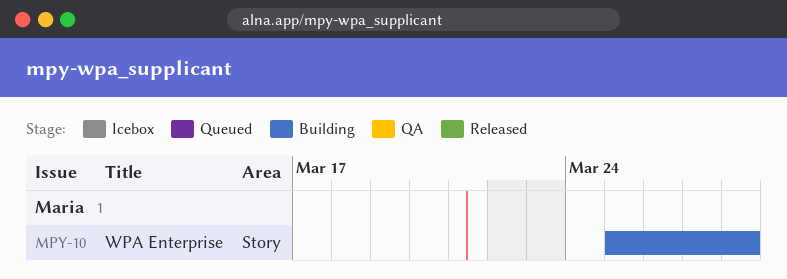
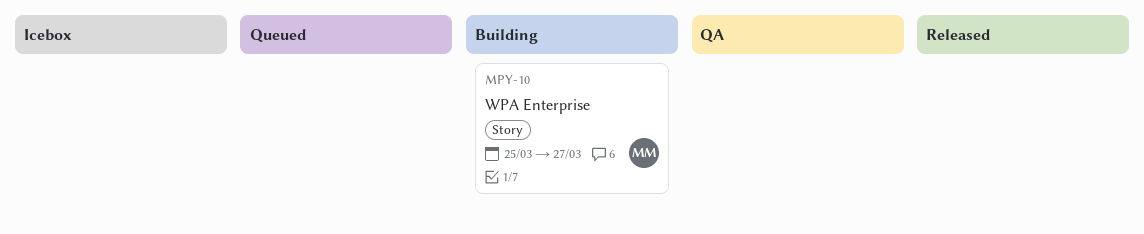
MPY-10, due: Mar 28 -> Mar 27

